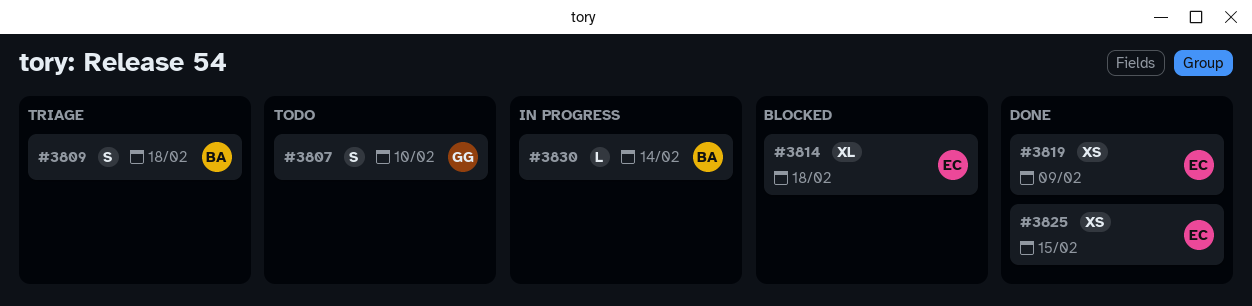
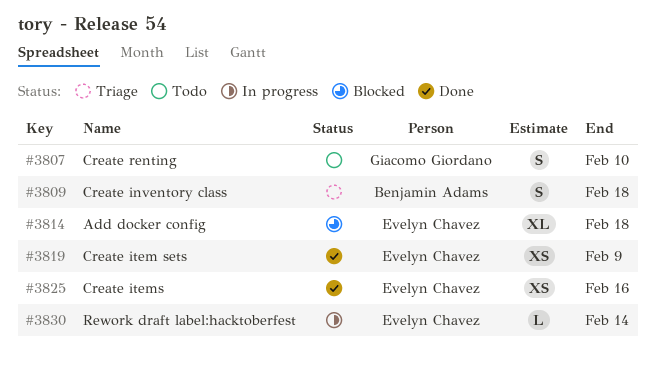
#3825, due: Feb 15 -> Feb 16
#3830, owner: Benjamin Adams -> Evelyn Chavez

